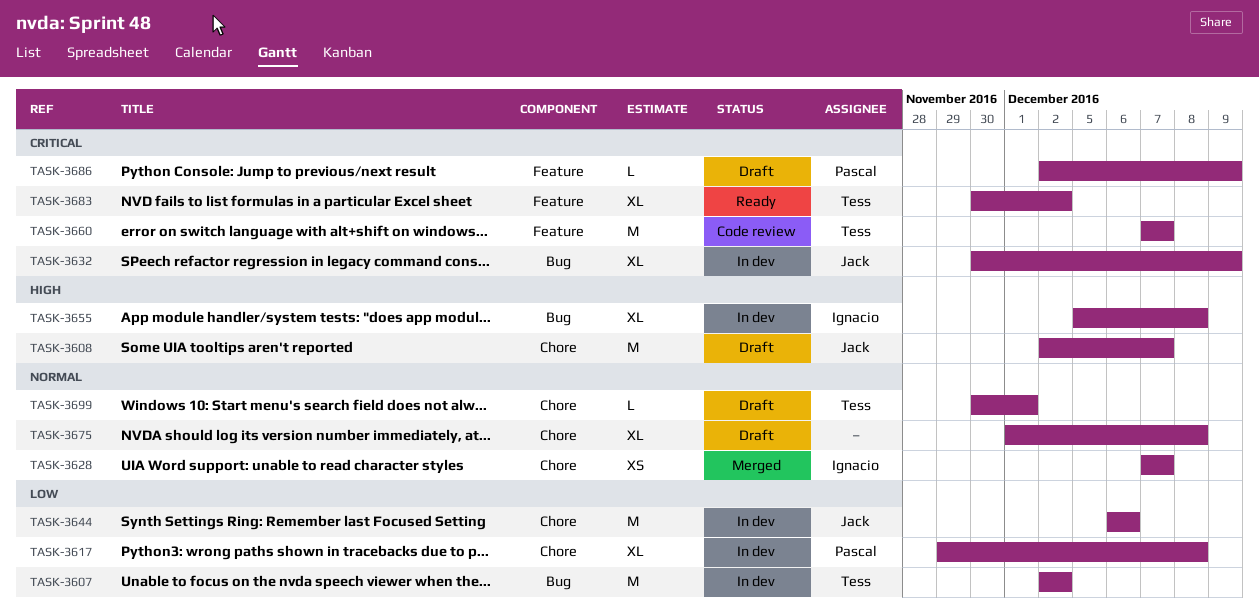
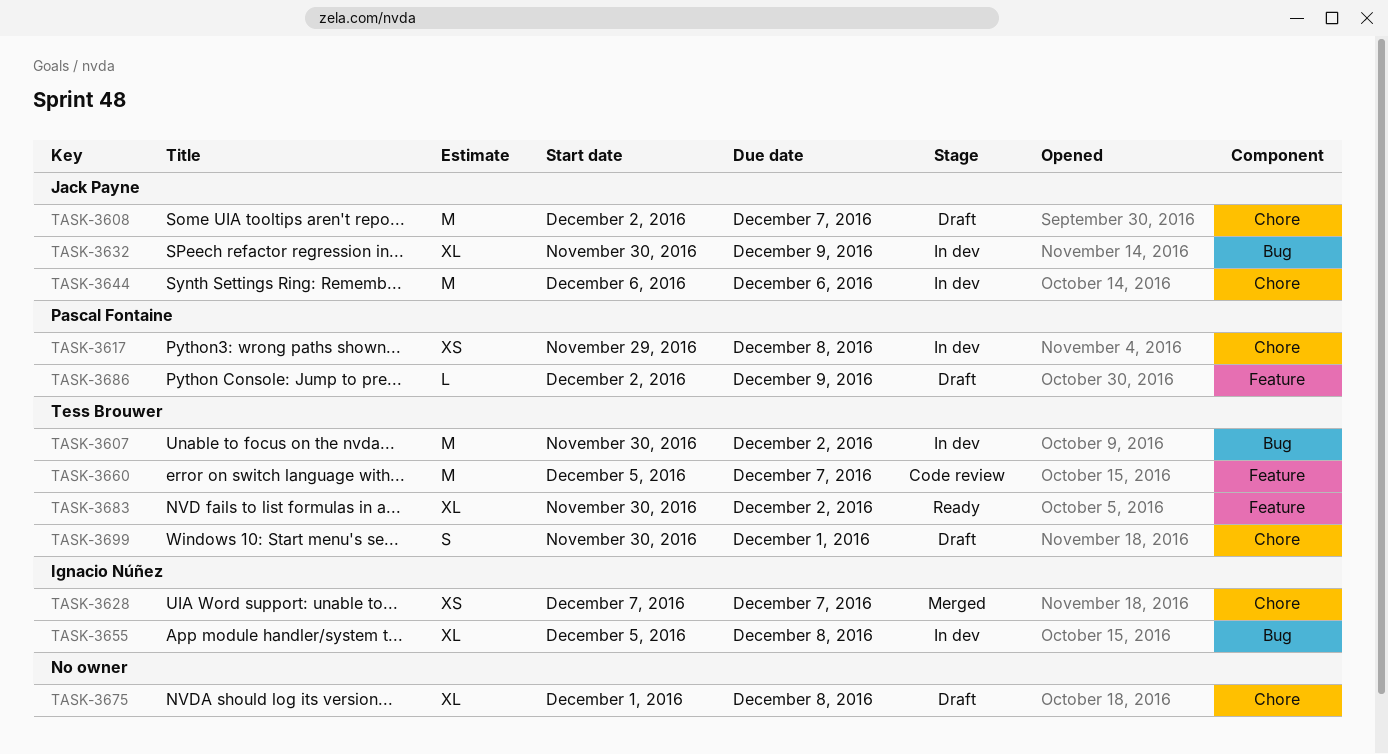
TASK-3607, start: Dec 2 -> Nov 30
TASK-3617, estimate: XL -> XS
TASK-3660, start: Dec 7 -> Dec 5
TASK-3699, estimate: L -> S

